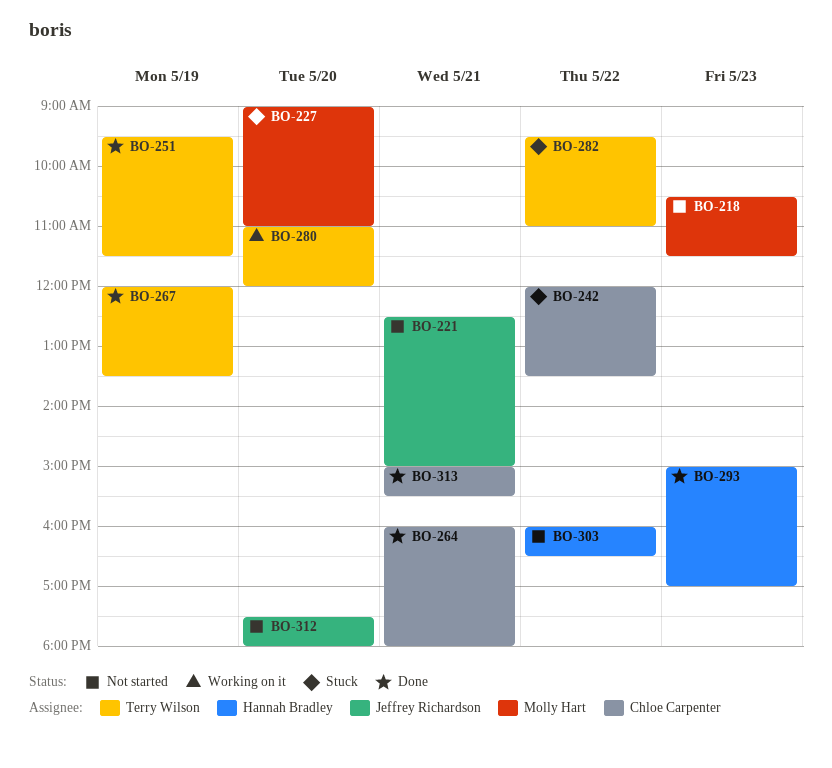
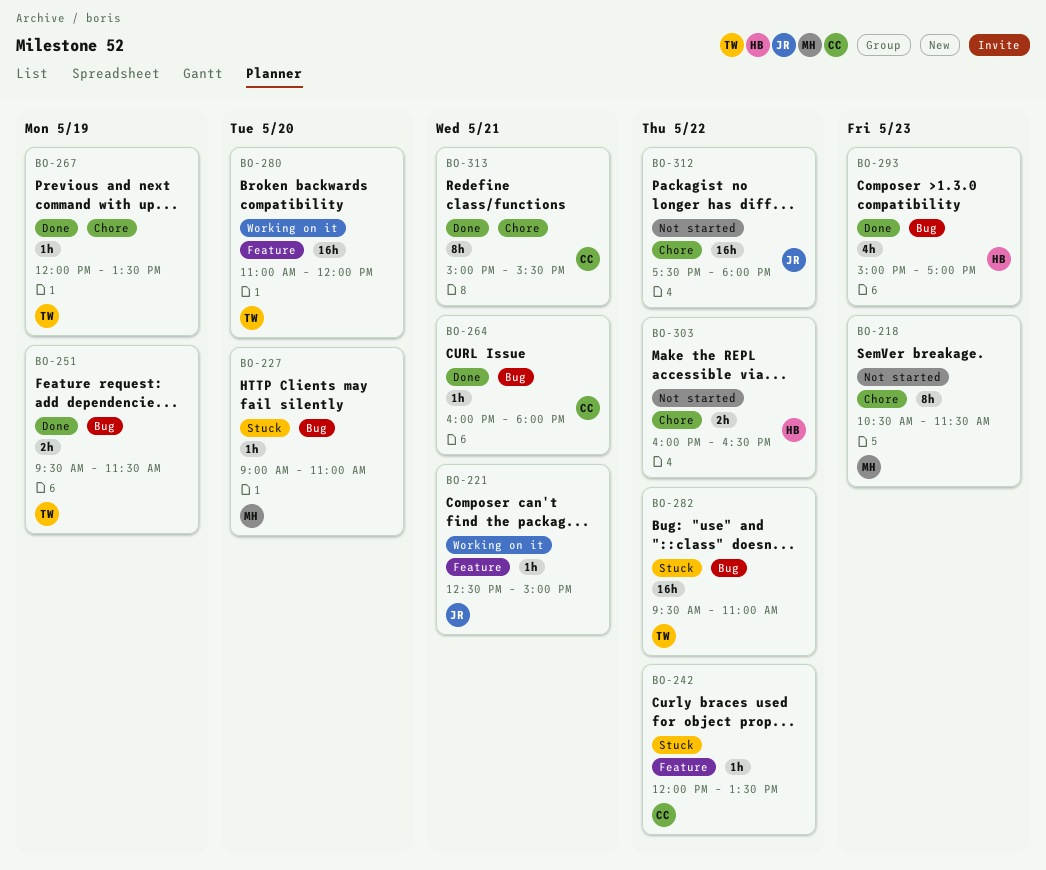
BO-221, status: Not started -> Working on it
BO-312, day: May 20 -> May 22

